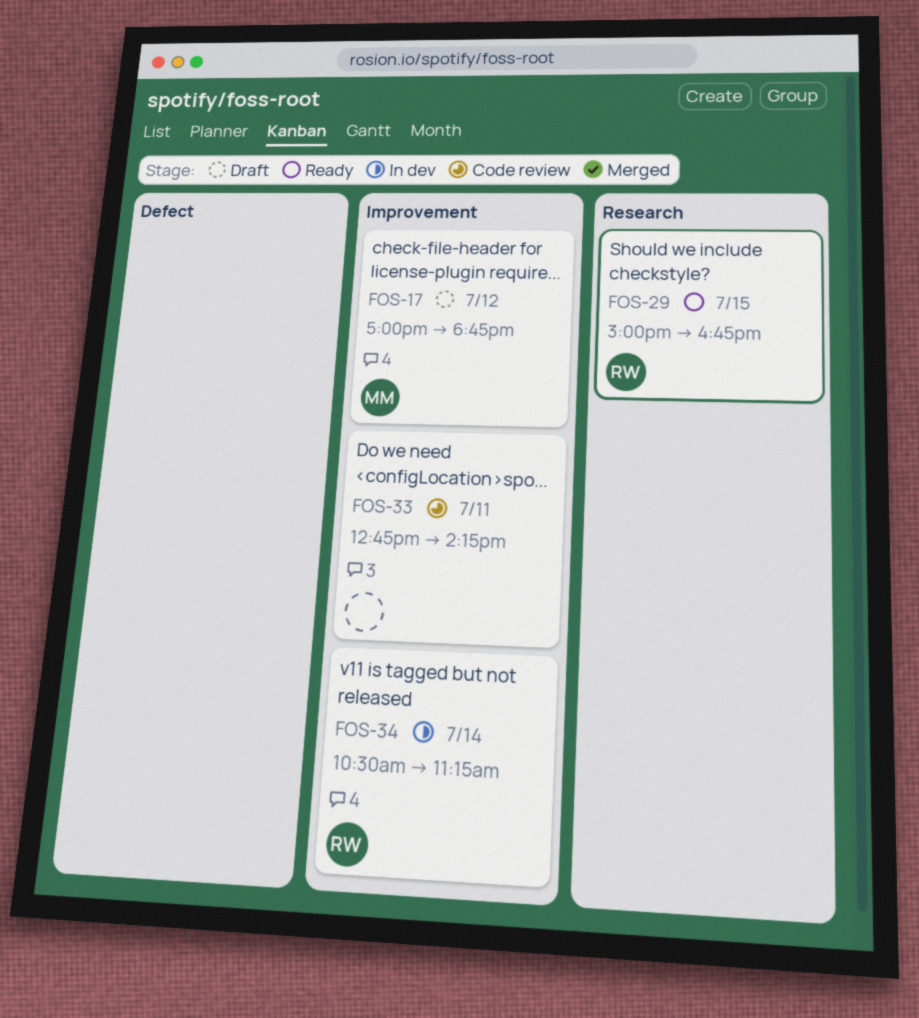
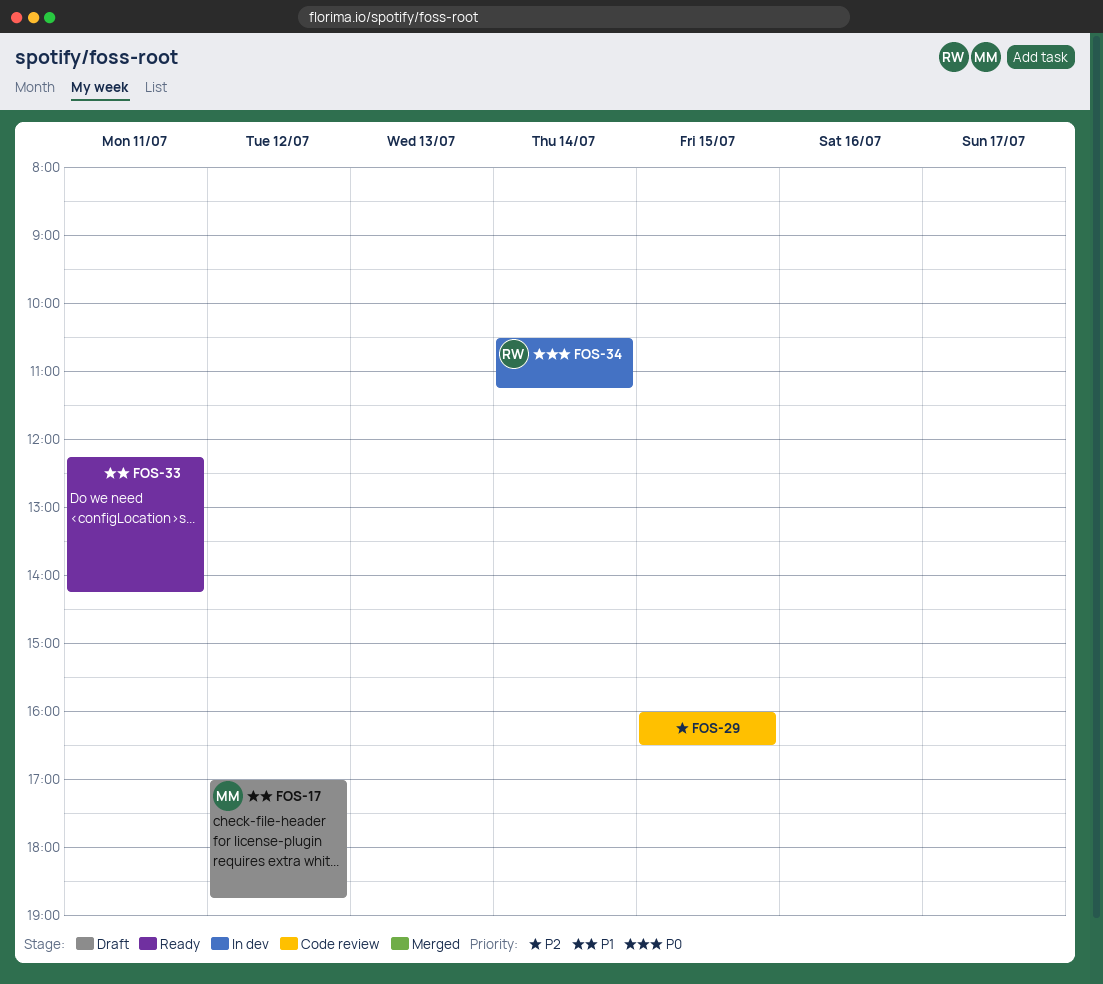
FOS-29, status: Ready -> Code review
FOS-29, owner: RW -> none
FOS-29, begins: 15:00 -> 16:00
FOS-29, ends: 16:45 -> 16:30
FOS-33, status: Code review -> Ready
FOS-33, begins: 12:45 -> 12:15

